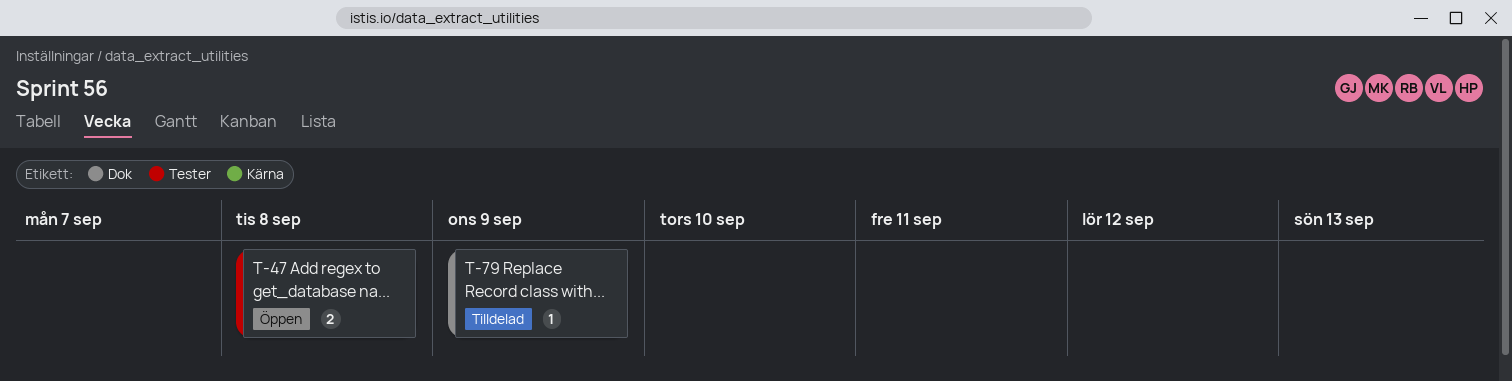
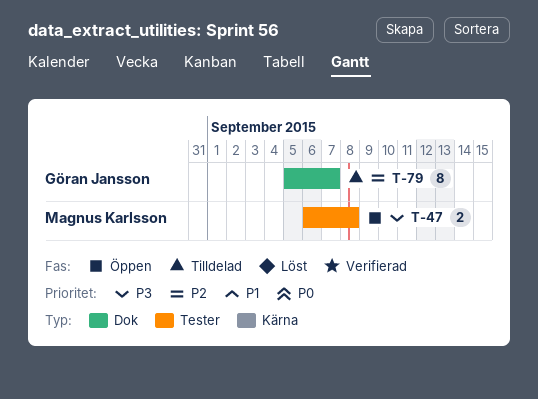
T-79, estimate: 1 -> 8
T-79, due: Sep 9 -> Sep 7

